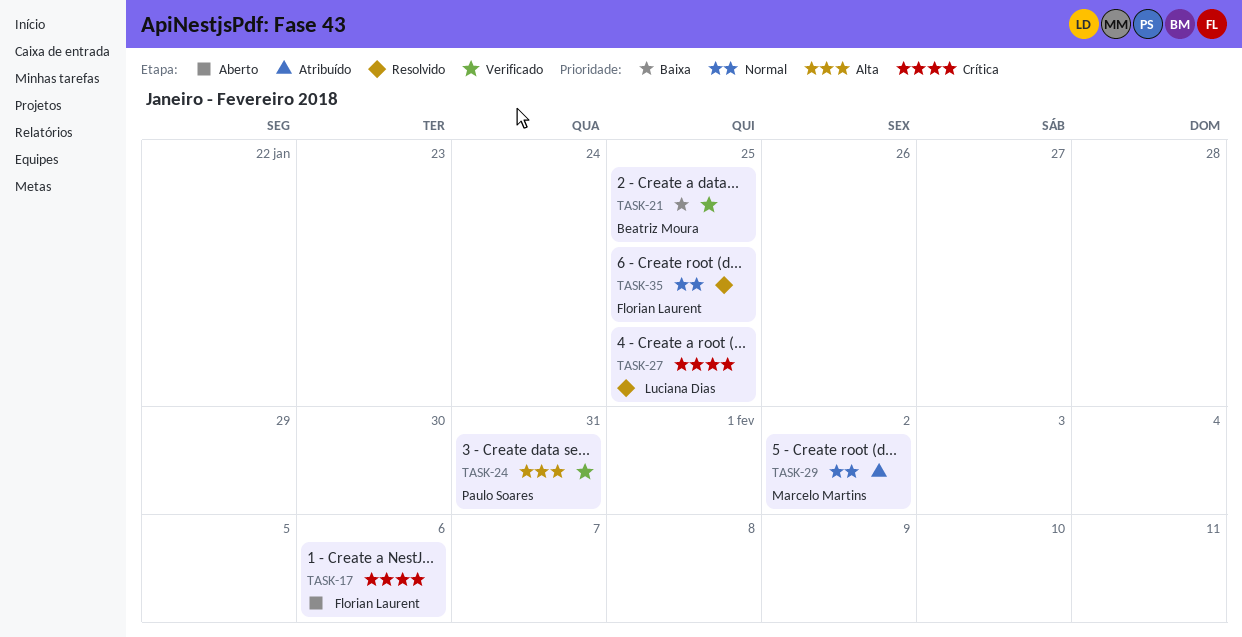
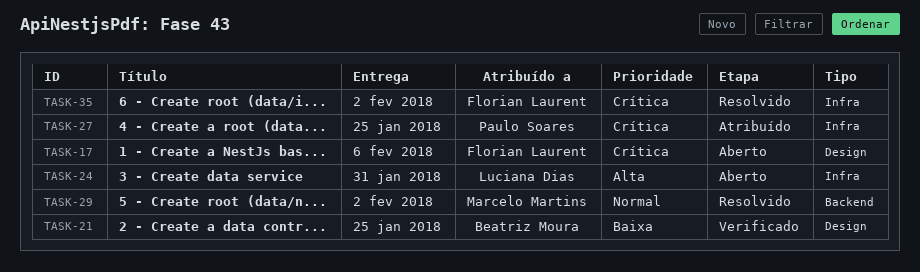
TASK-24, status: Verificado -> Aberto
TASK-24, owner: Paulo Soares -> Luciana Dias
TASK-27, status: Resolvido -> Atribuído
TASK-27, owner: Luciana Dias -> Paulo Soares
TASK-29, status: Atribuído -> Resolvido
TASK-35, priority: Normal -> Crítica
TASK-35, due: Jan 25 -> Feb 2

